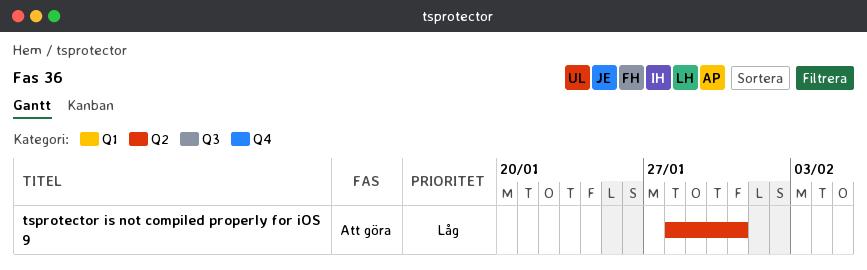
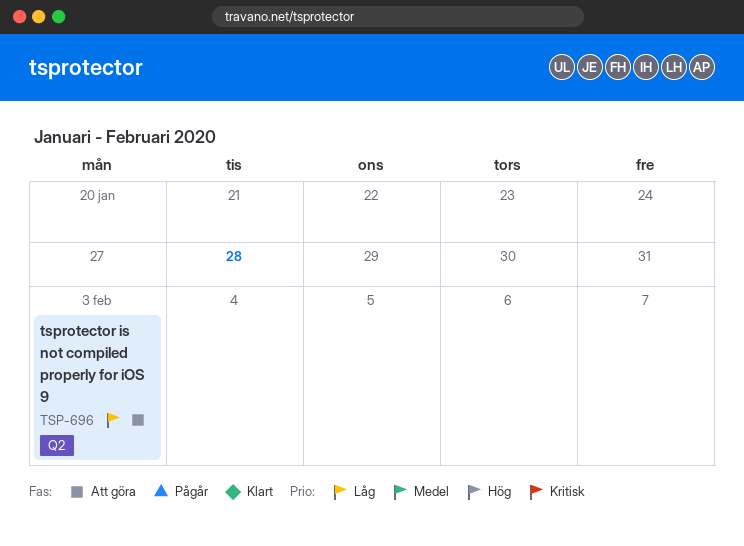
tsprotector is not compiled properly for iOS 9, due: Jan 31 -> Feb 3

